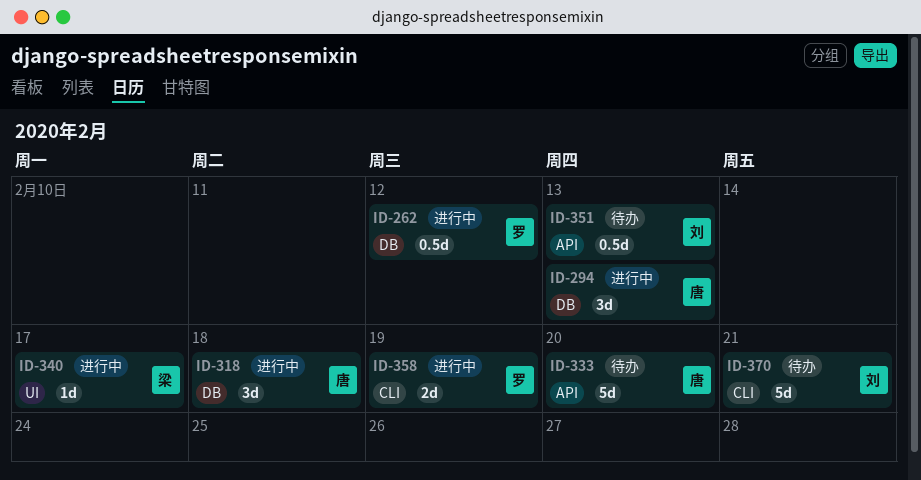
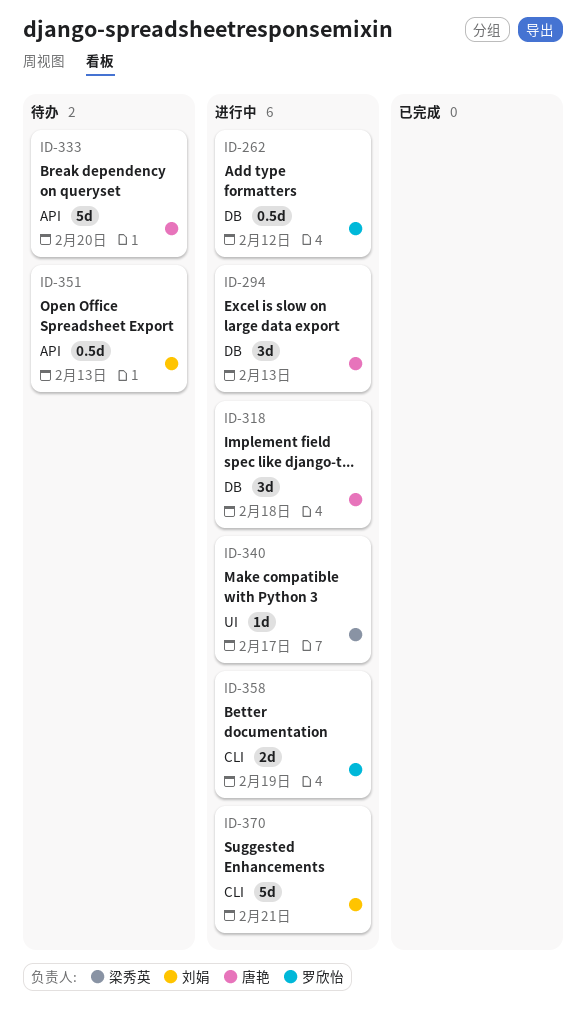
ID-370, status: 待办 -> 进行中

